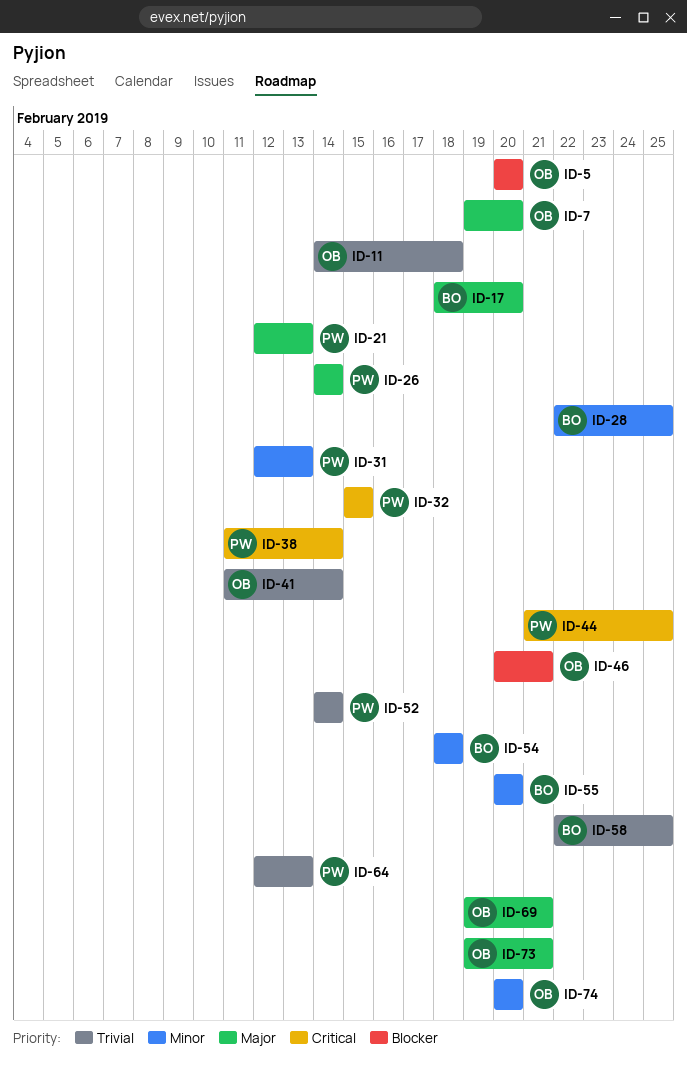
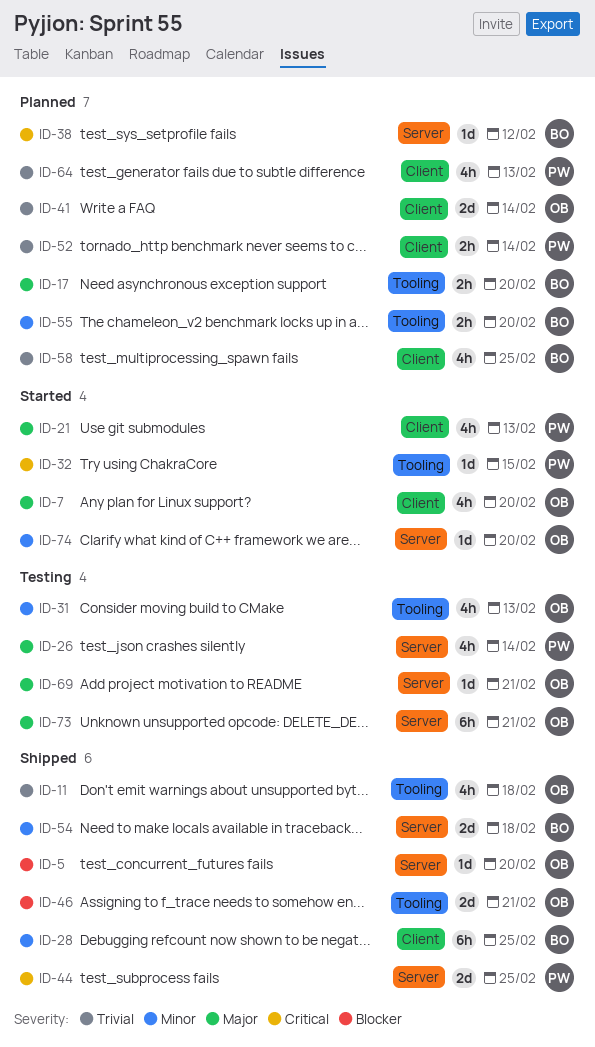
ID-31, owner: PW -> OB
ID-38, owner: PW -> BO
ID-38, due: Feb 14 -> Feb 12

